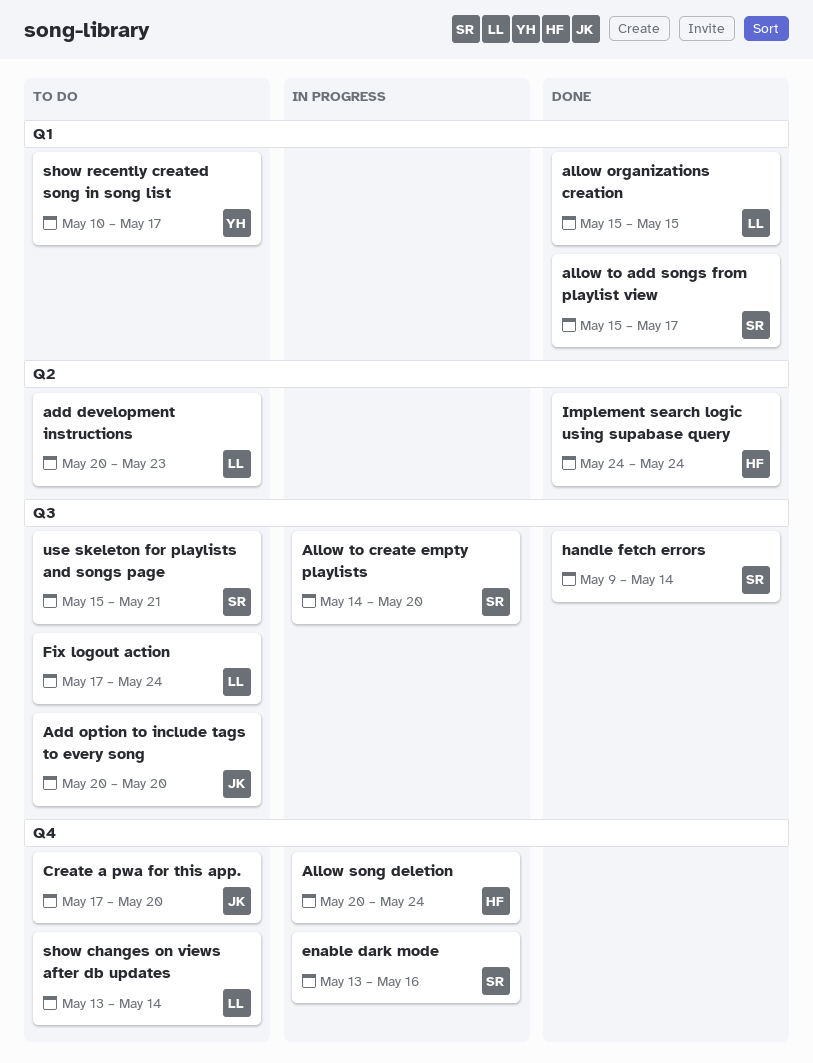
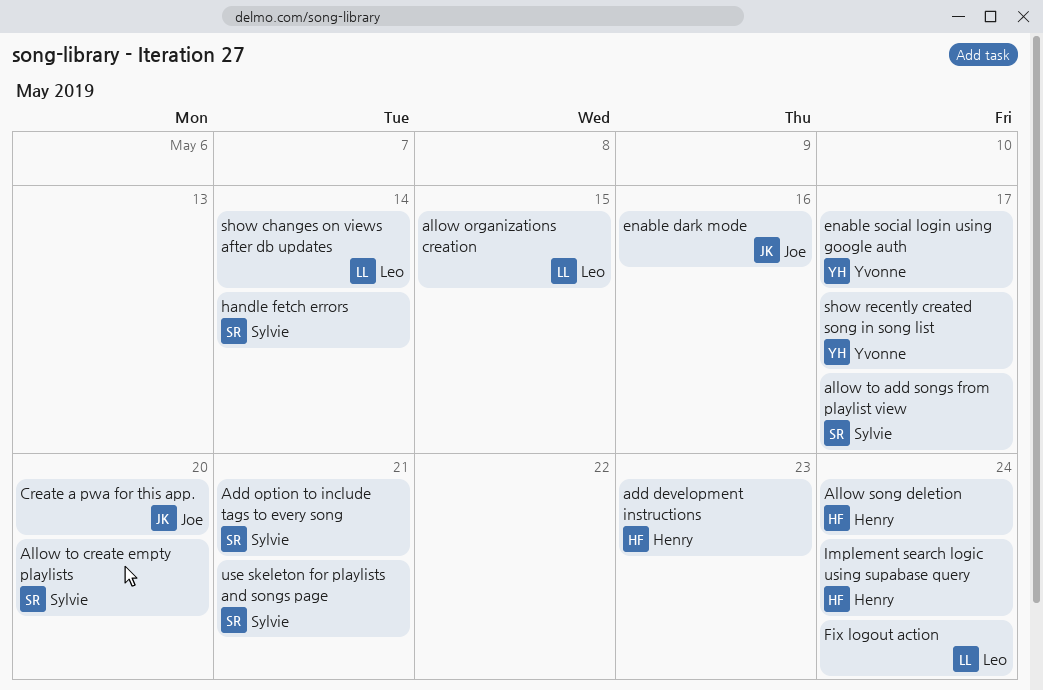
add development instructions, owner: Leo -> Henry
Add option to include tags to every song, owner: Joe -> Sylvie
Add option to include tags to every song, due: May 20 -> May 21
enable dark mode, owner: Sylvie -> Joe
enable social login using google auth: none -> present

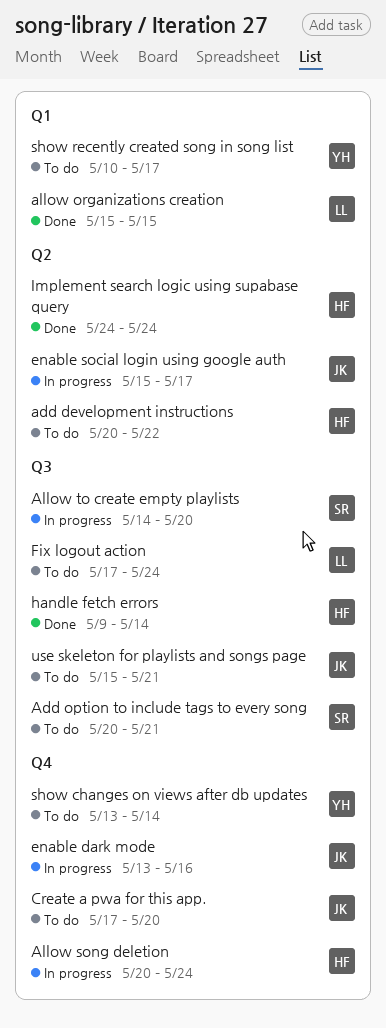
add development instructions, due: May 23 -> May 22
allow to add songs from playlist view: present -> none
enable social login using google auth, owner: Yvonne -> Joe
handle fetch errors, owner: Sylvie -> Henry
show changes on views after db updates, owner: Leo -> Yvonne
use skeleton for playlists and songs page, owner: Sylvie -> Joe

